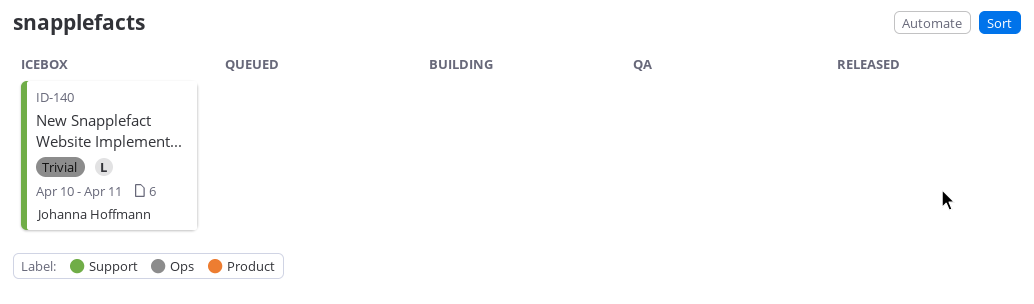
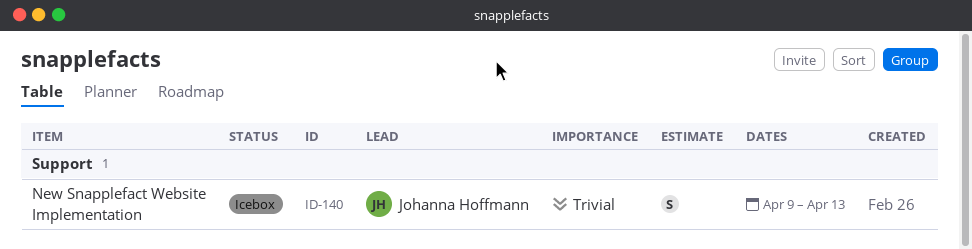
ID-140, estimate: L -> S
ID-140, start: Apr 10 -> Apr 9
ID-140, due: Apr 11 -> Apr 13

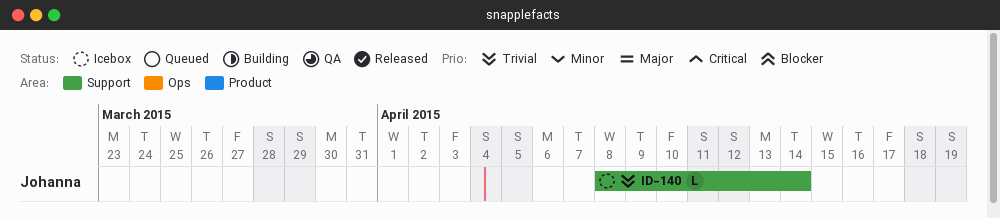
ID-140, estimate: S -> L
ID-140, start: Apr 9 -> Apr 8
ID-140, due: Apr 13 -> Apr 14

